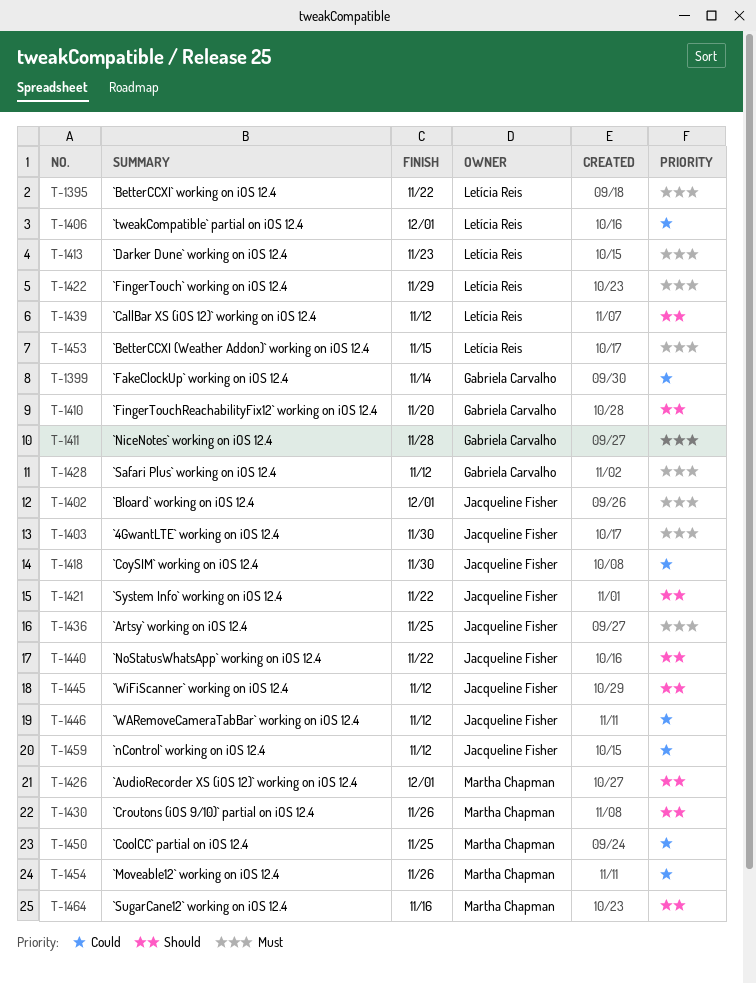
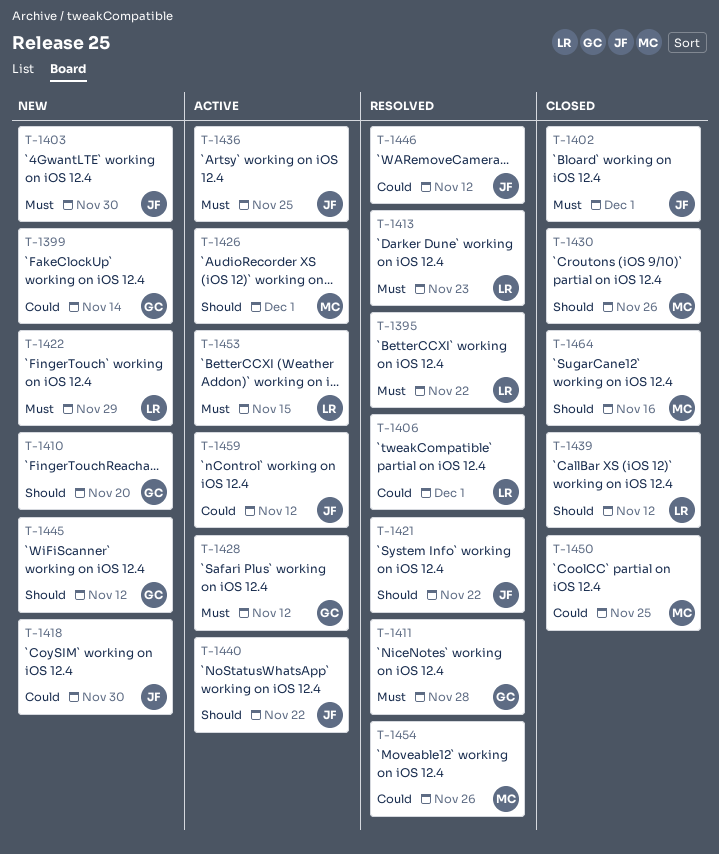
T-1445, owner: Jacqueline Fisher -> Gabriela Carvalho

